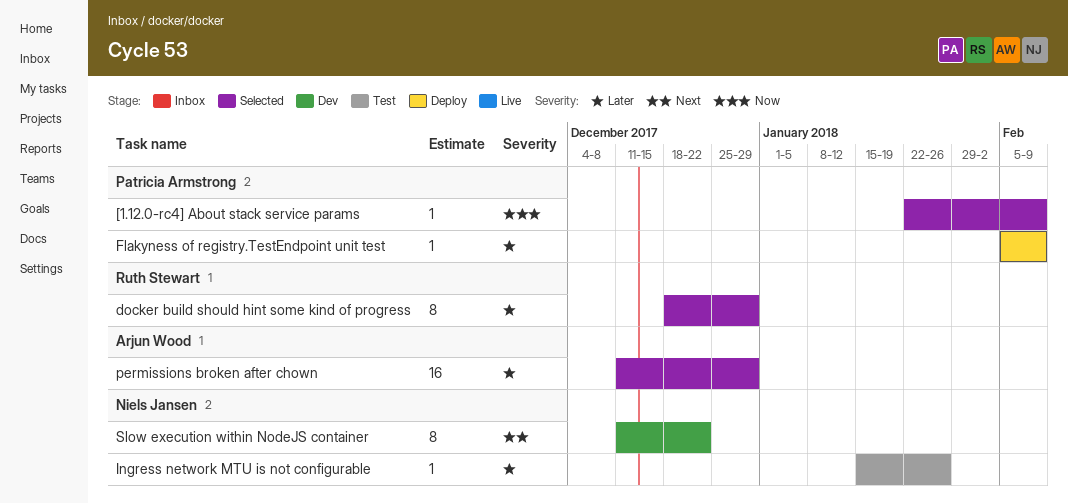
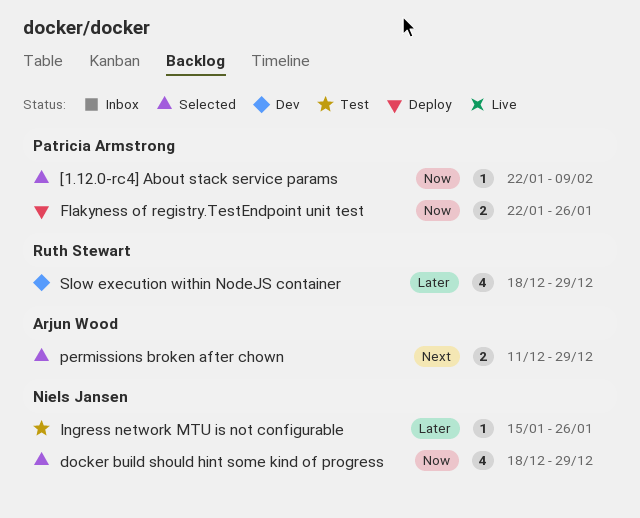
docker build should hint some kind of progress, owner: Ruth Stewart -> Niels Jansen
docker build should hint some kind of progress, priority: Later -> Now
docker build should hint some kind of progress, estimate: 8 -> 4
Flakyness of registry.TestEndpoint unit test, priority: Later -> Now
Flakyness of registry.TestEndpoint unit test, estimate: 1 -> 2
Flakyness of registry.TestEndpoint unit test, start: Feb 5 -> Jan 22
Flakyness of registry.TestEndpoint unit test, due: Feb 9 -> Jan 26
permissions broken after chown, priority: Later -> Next
permissions broken after chown, estimate: 16 -> 2
Slow execution within NodeJS container, owner: Niels Jansen -> Ruth Stewart
Slow execution within NodeJS container, priority: Next -> Later
Slow execution within NodeJS container, estimate: 8 -> 4
Slow execution within NodeJS container, start: Dec 11 -> Dec 18
Slow execution within NodeJS container, due: Dec 22 -> Dec 29

